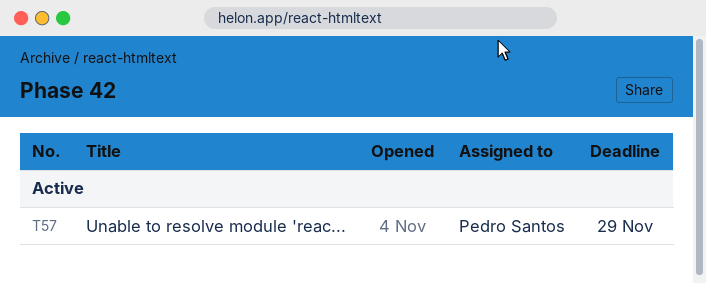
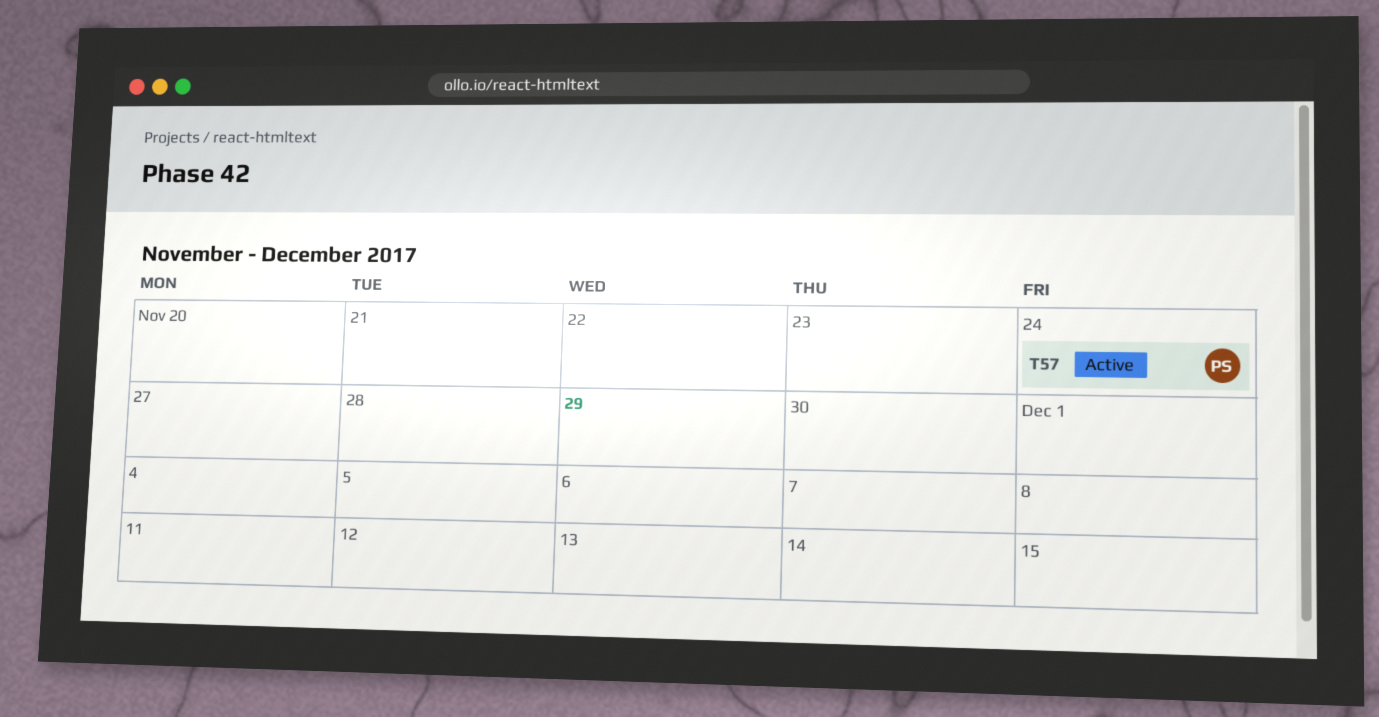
T57, due: Nov 29 -> Nov 24

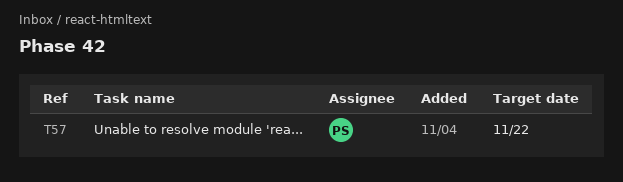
T57, due: Nov 24 -> Nov 22

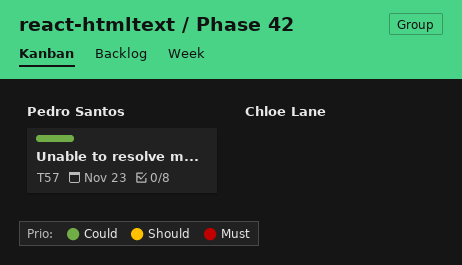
T57, due: Nov 22 -> Nov 23

